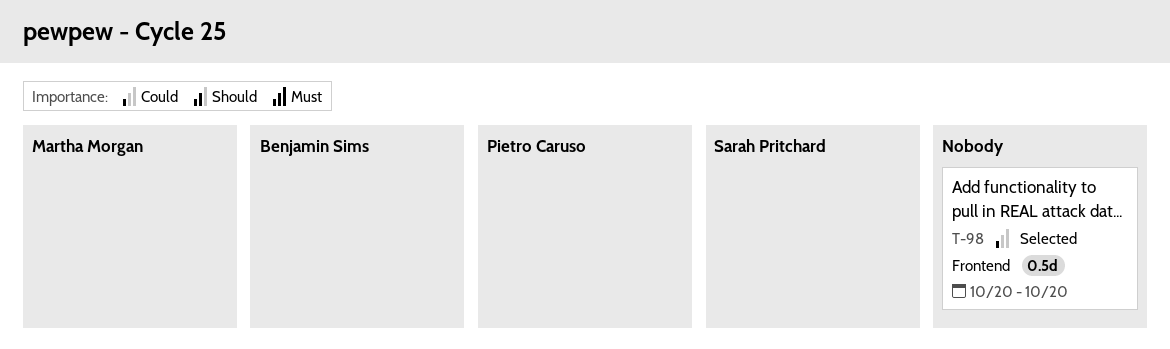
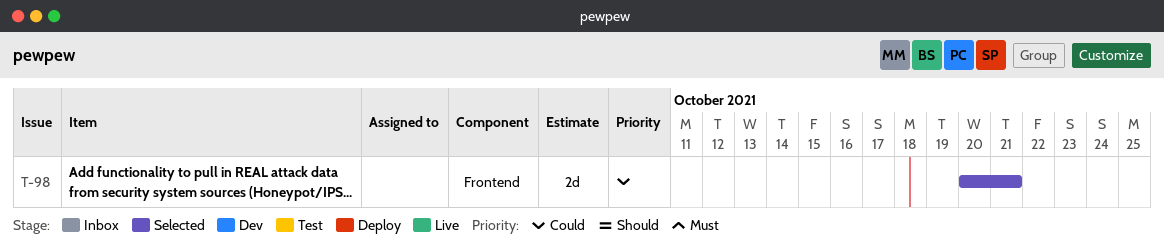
T-98, estimate: 0.5d -> 2d
T-98, due: Oct 20 -> Oct 21

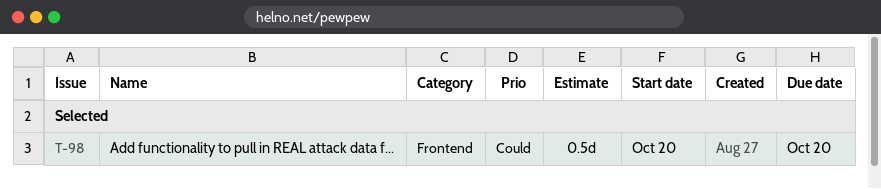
T-98, estimate: 2d -> 0.5d
T-98, due: Oct 21 -> Oct 20

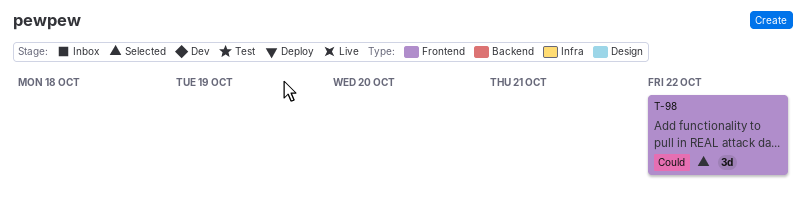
T-98, estimate: 0.5d -> 3d
T-98, due: Oct 20 -> Oct 22

